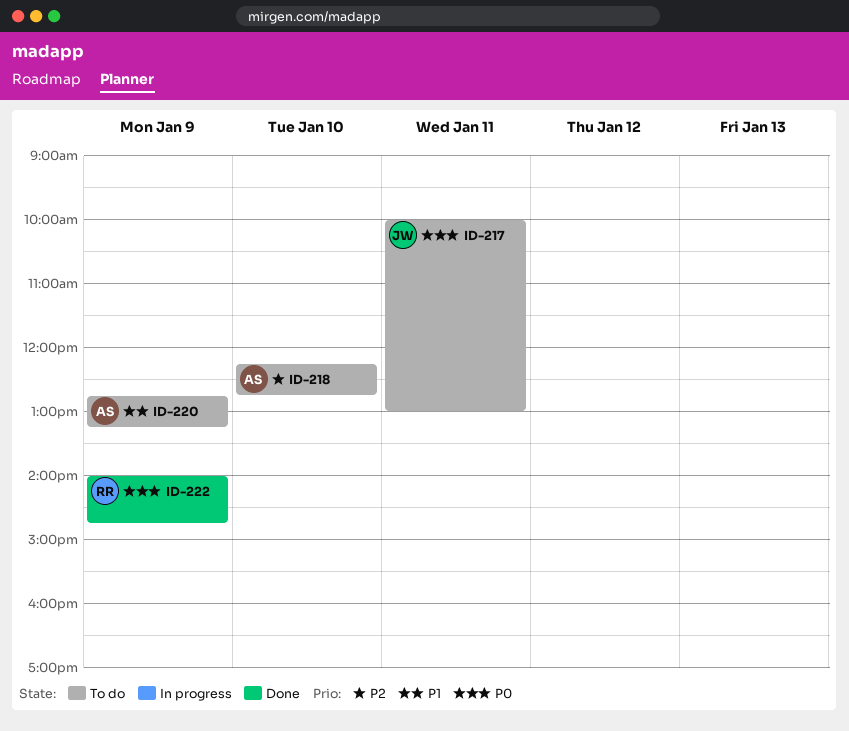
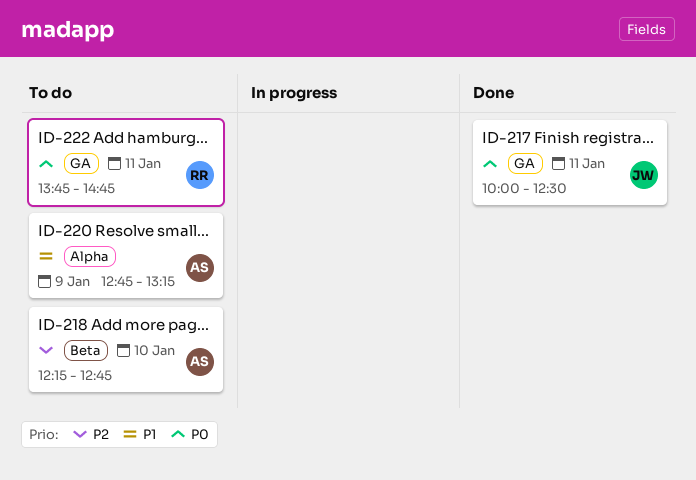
ID-217, status: To do -> Done
ID-217, ends: 13:00 -> 12:30
ID-222, status: Done -> To do
ID-222, day: Jan 9 -> Jan 11
ID-222, begins: 14:00 -> 13:45

